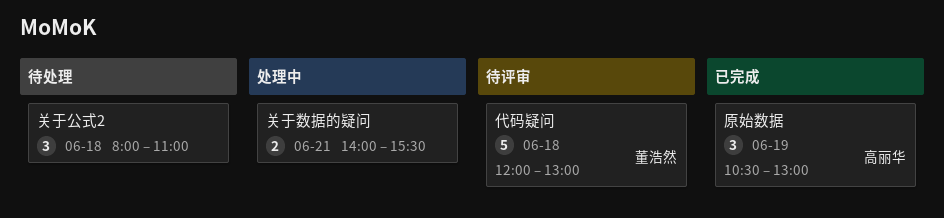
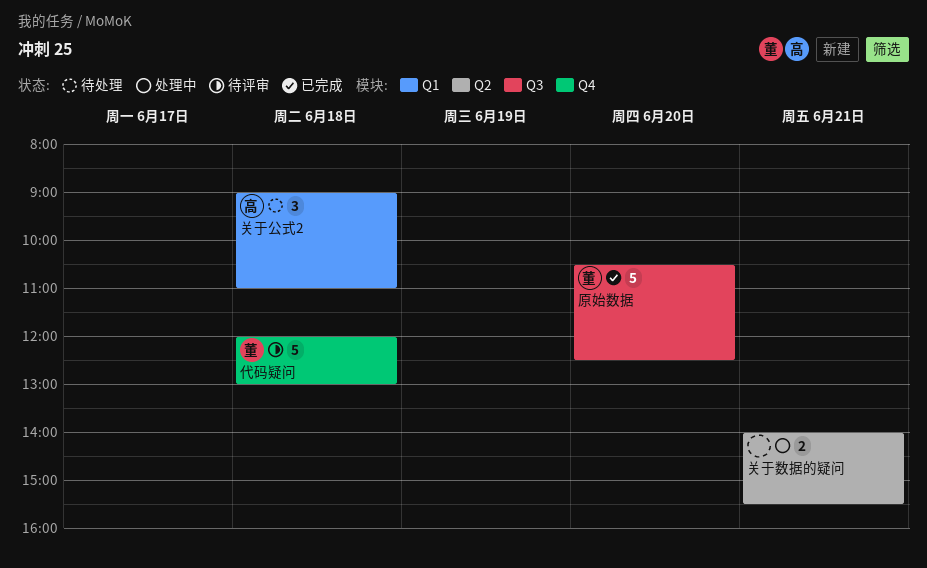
关于公式2, owner: none -> 高丽华
关于公式2, begins: 08:00 -> 09:00
原始数据, owner: 高丽华 -> 董浩然
原始数据, estimate: 3 -> 5
原始数据, day: Jun 19 -> Jun 20
原始数据, ends: 13:00 -> 12:30

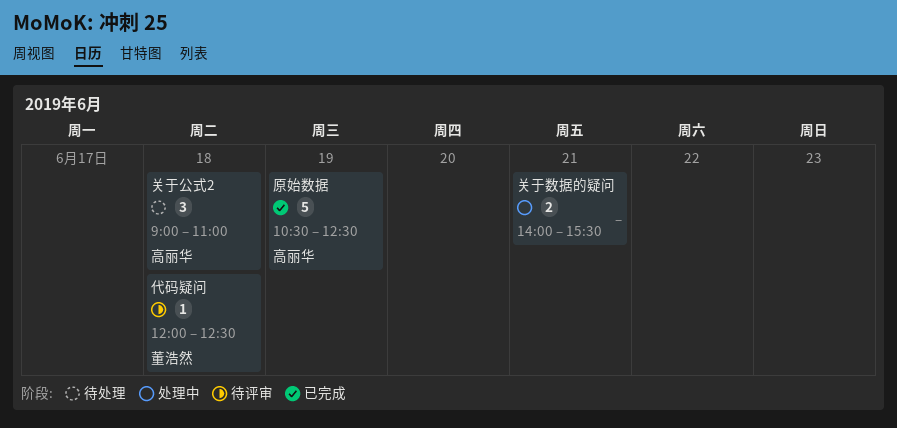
代码疑问, estimate: 5 -> 1
代码疑问, ends: 13:00 -> 12:30
原始数据, owner: 董浩然 -> 高丽华
原始数据, day: Jun 20 -> Jun 19

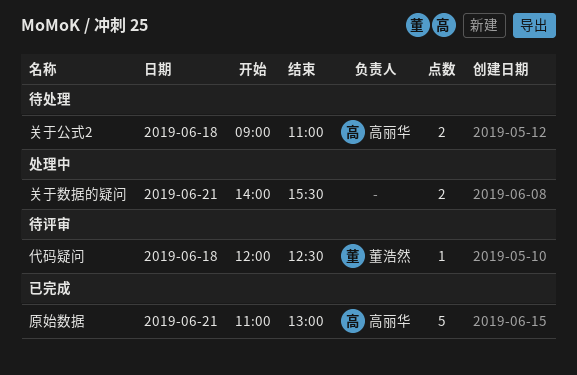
关于公式2, estimate: 3 -> 2
原始数据, day: Jun 19 -> Jun 21
原始数据, begins: 10:30 -> 11:00
原始数据, ends: 12:30 -> 13:00

